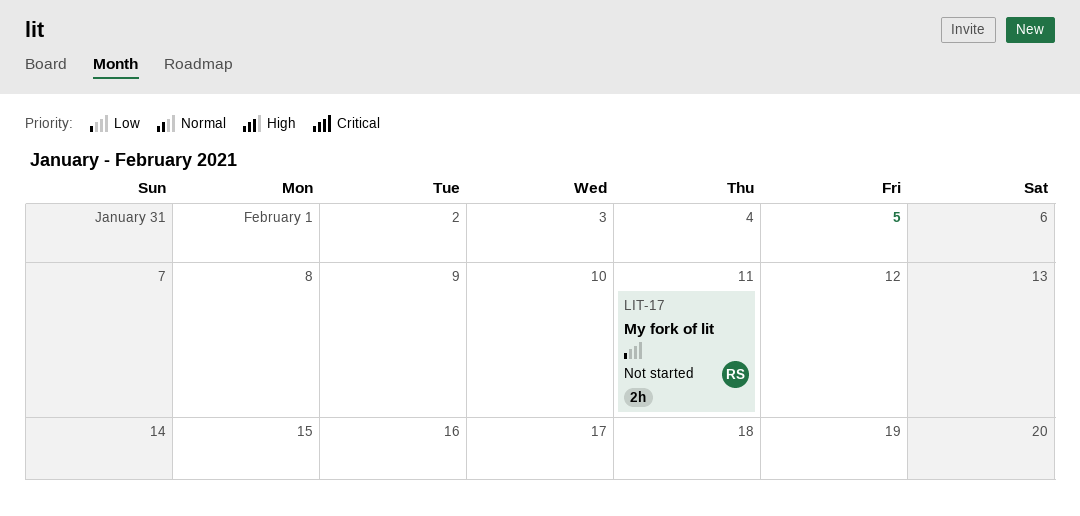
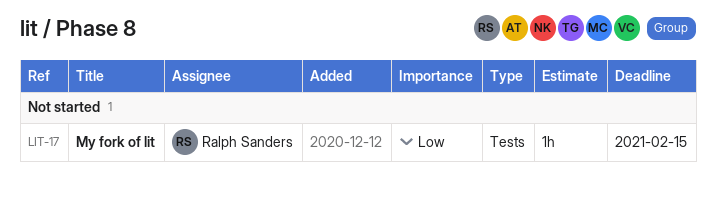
LIT-17, estimate: 2h -> 1h
LIT-17, due: Feb 11 -> Feb 15

